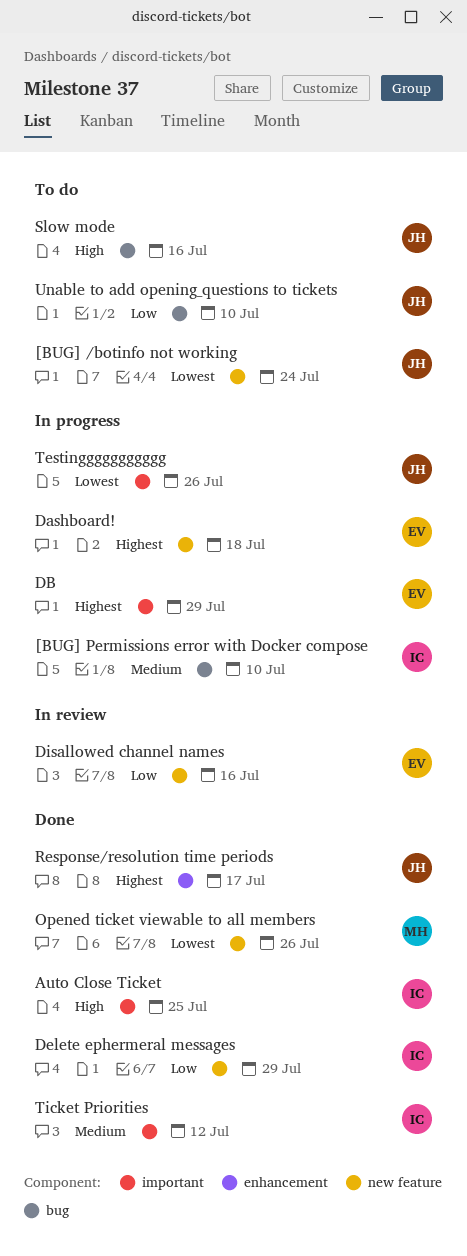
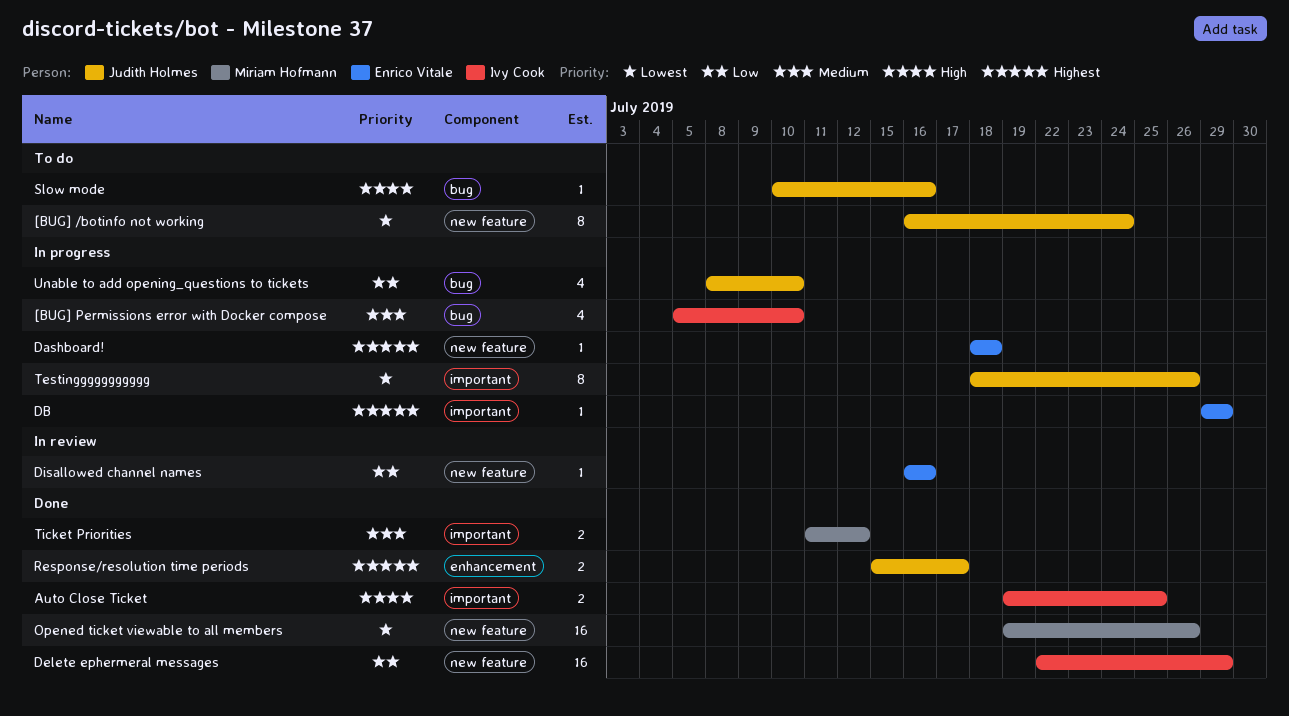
Ticket Priorities, owner: Ivy Cook -> Miriam Hofmann
Unable to add opening_questions to tickets, status: To do -> In progress

